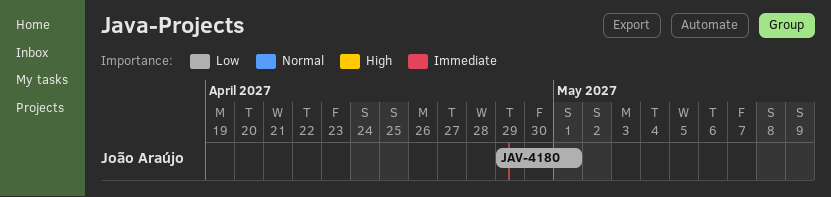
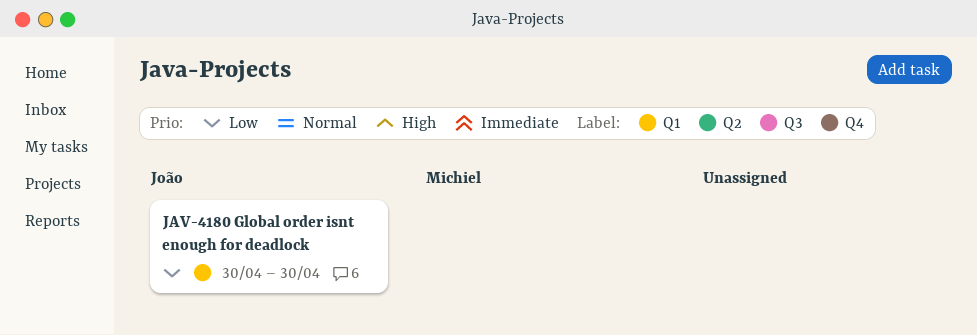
JAV-4180, start: Apr 29 -> Apr 30
JAV-4180, due: May 1 -> Apr 30

